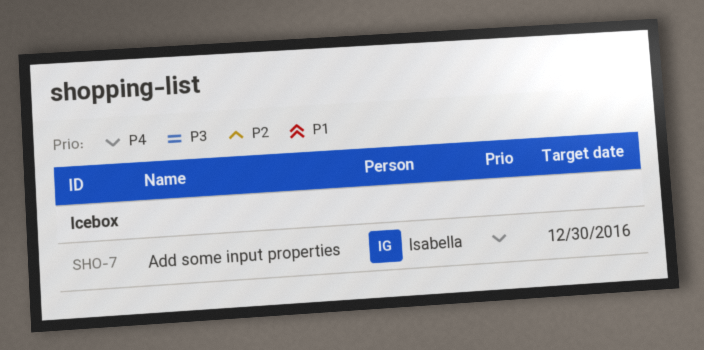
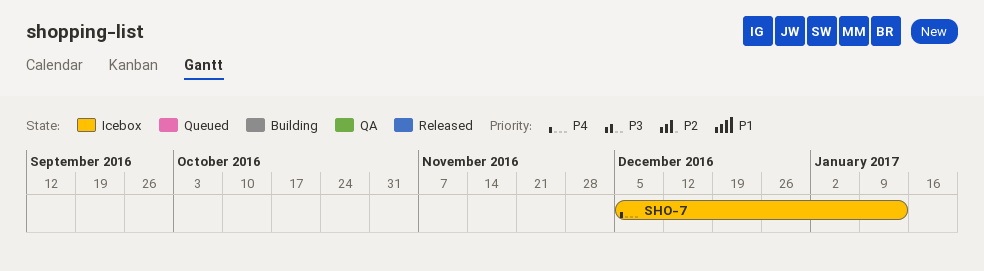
SHO-7, due: Dec 30 -> Jan 13

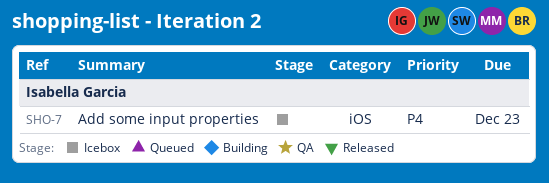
SHO-7, due: Jan 13 -> Dec 23

